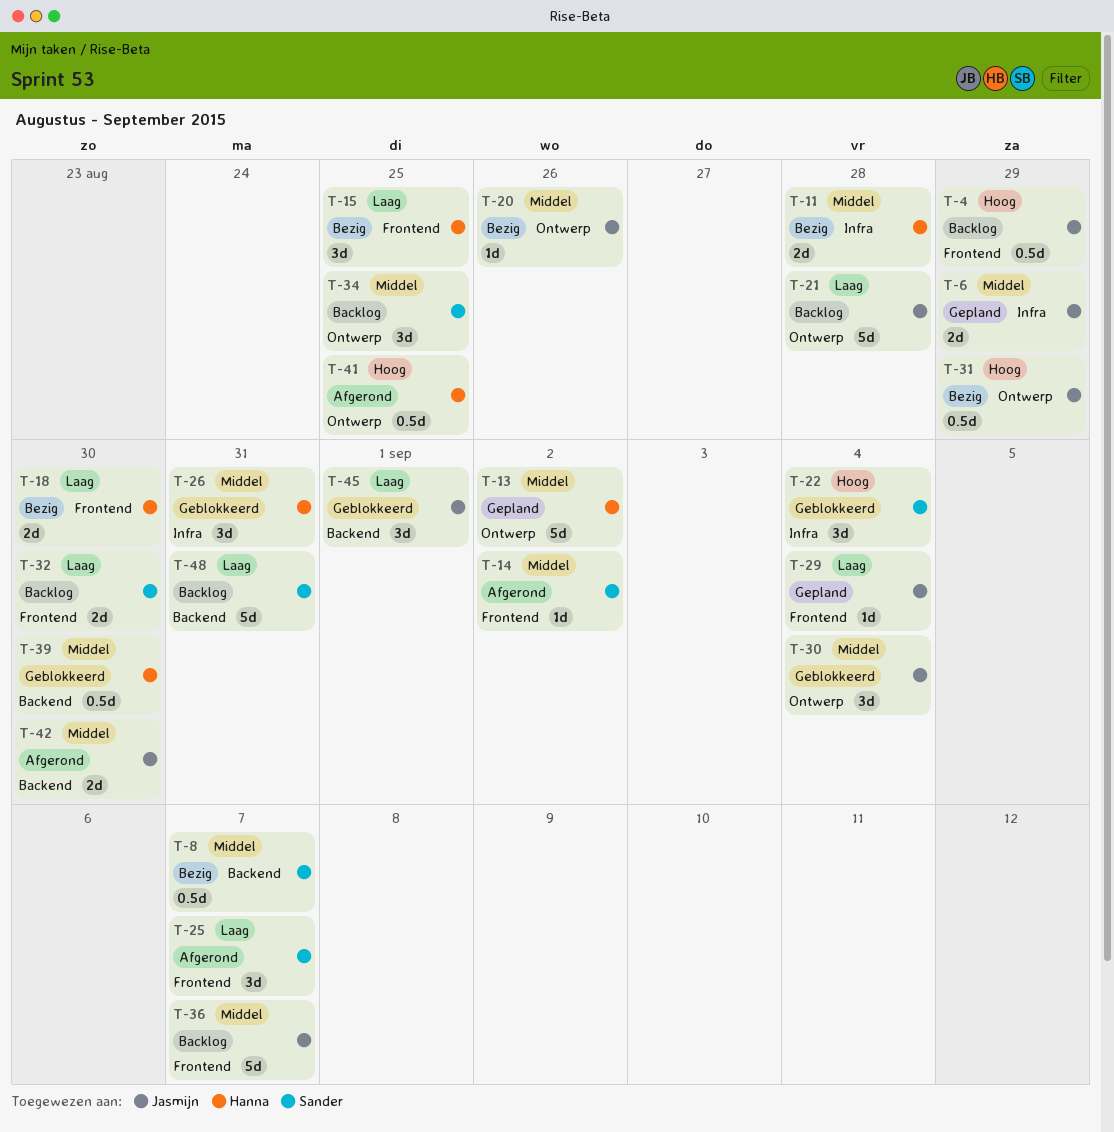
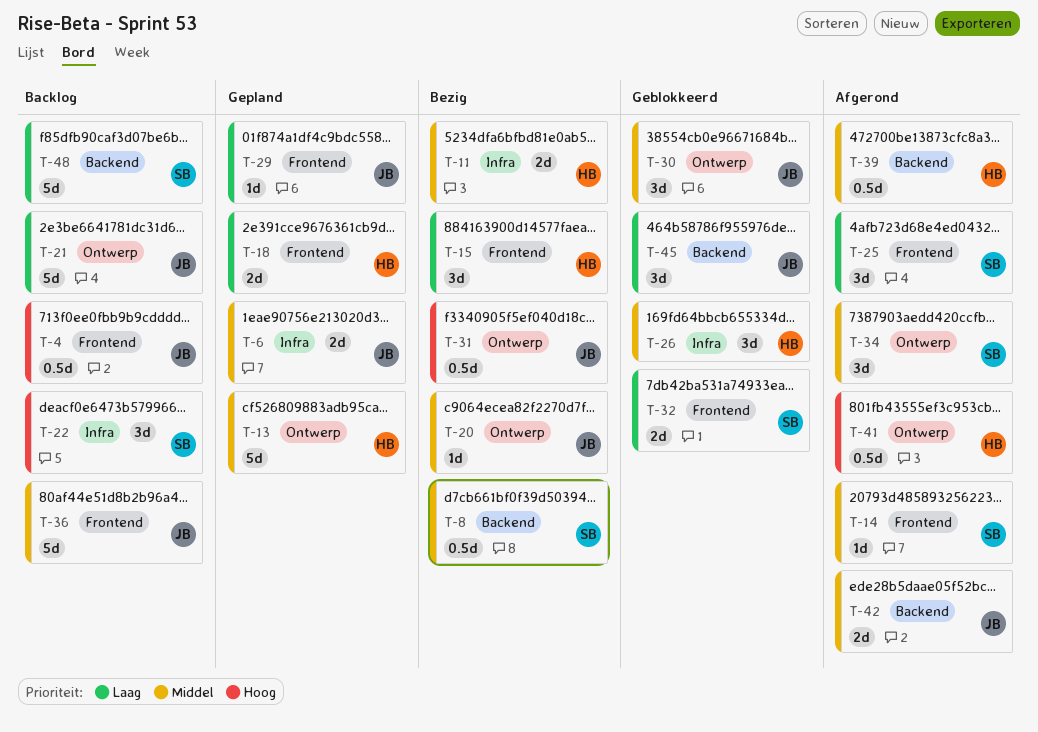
T-18, status: Bezig -> Gepland
T-22, status: Geblokkeerd -> Backlog
T-32, status: Backlog -> Geblokkeerd
T-34, status: Backlog -> Afgerond
T-39, status: Geblokkeerd -> Afgerond

